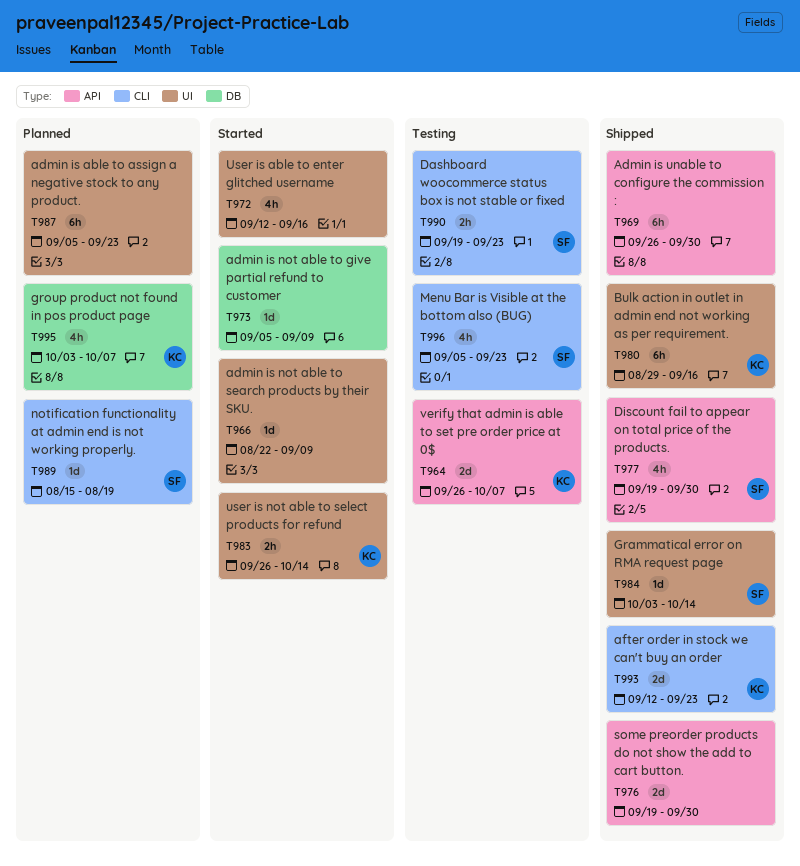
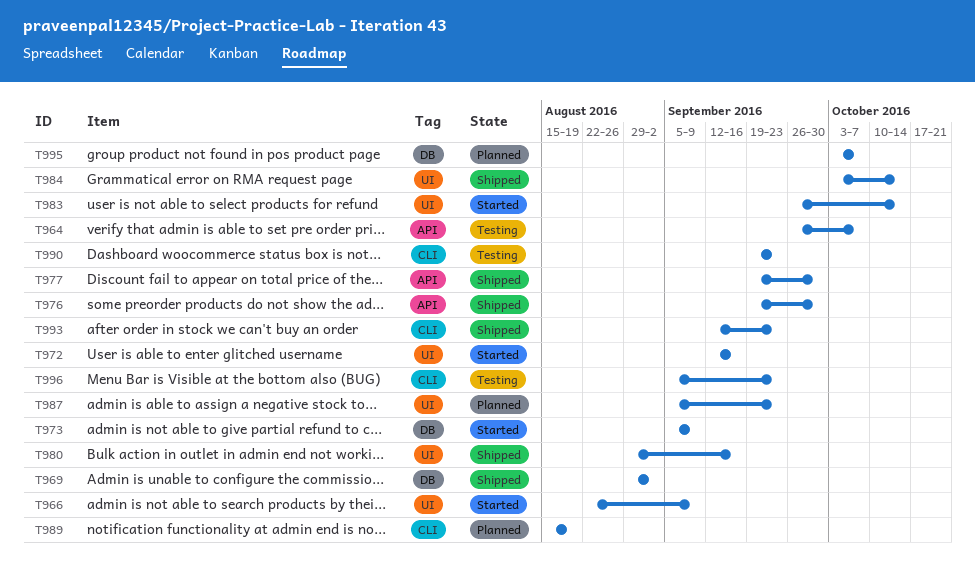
T969, label: API -> DB
T969, start: Sep 26 -> Aug 29
T969, due: Sep 30 -> Sep 2

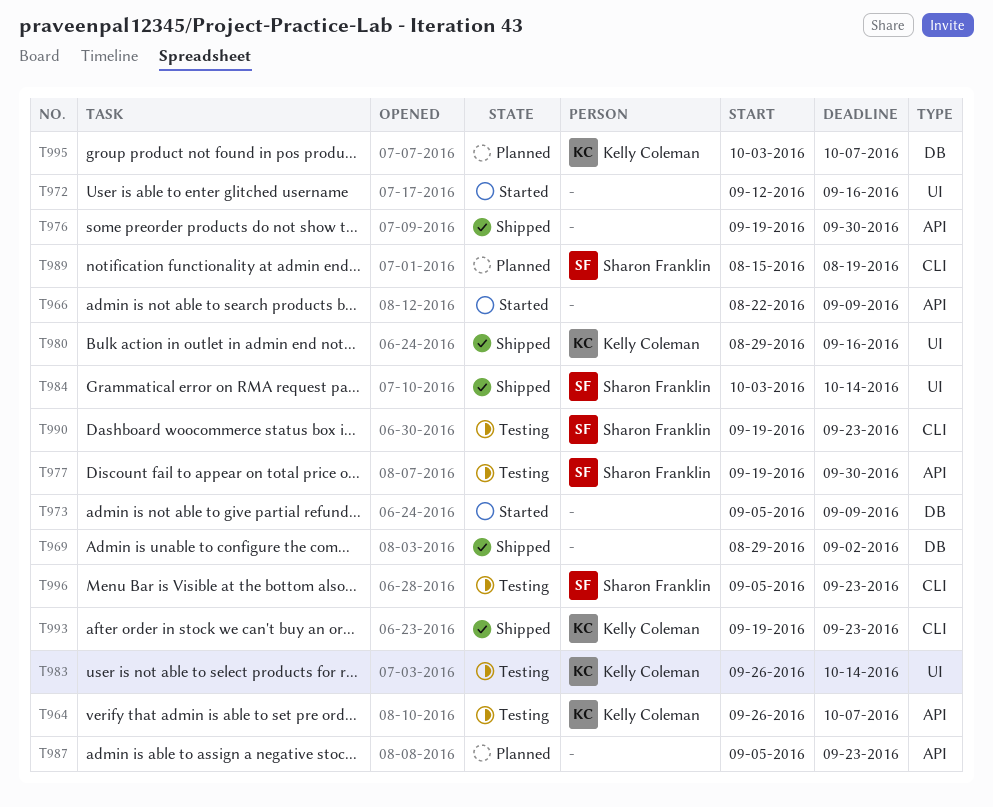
T966, label: UI -> API
T977, status: Shipped -> Testing
T983, status: Started -> Testing
T987, label: UI -> API
T993, start: Sep 12 -> Sep 19

